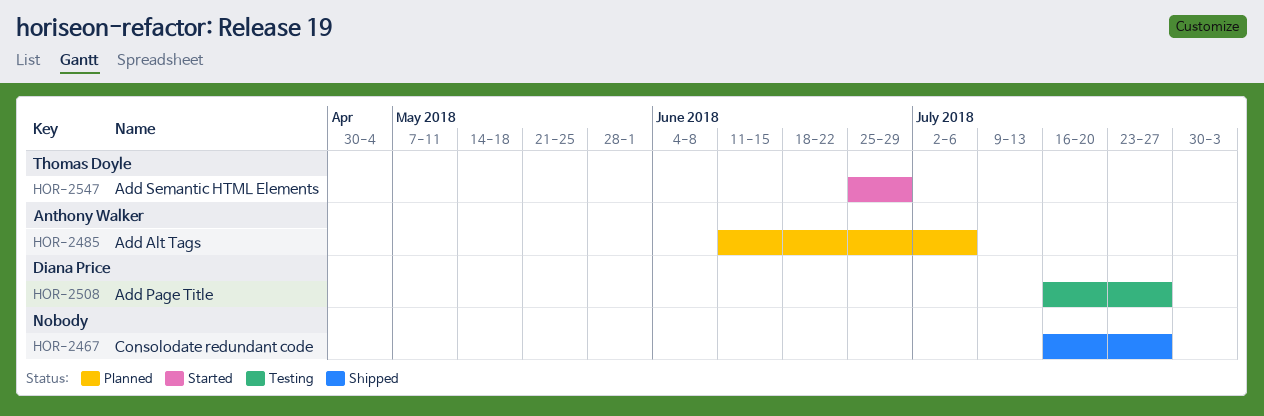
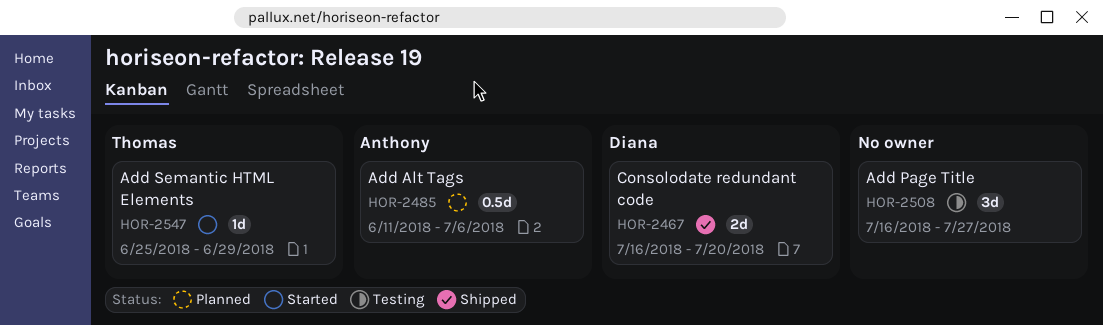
HOR-2467, owner: none -> Diana Price
HOR-2467, due: Jul 27 -> Jul 20
HOR-2508, owner: Diana Price -> none

